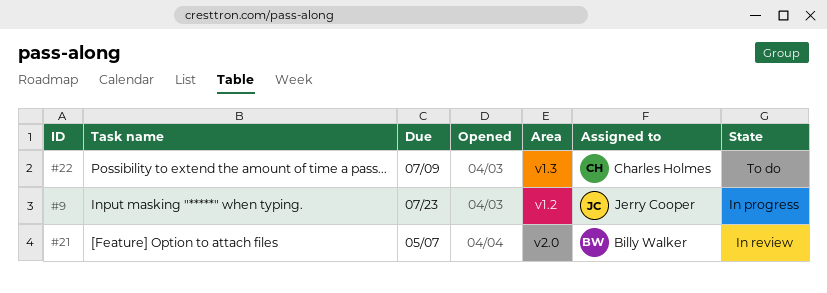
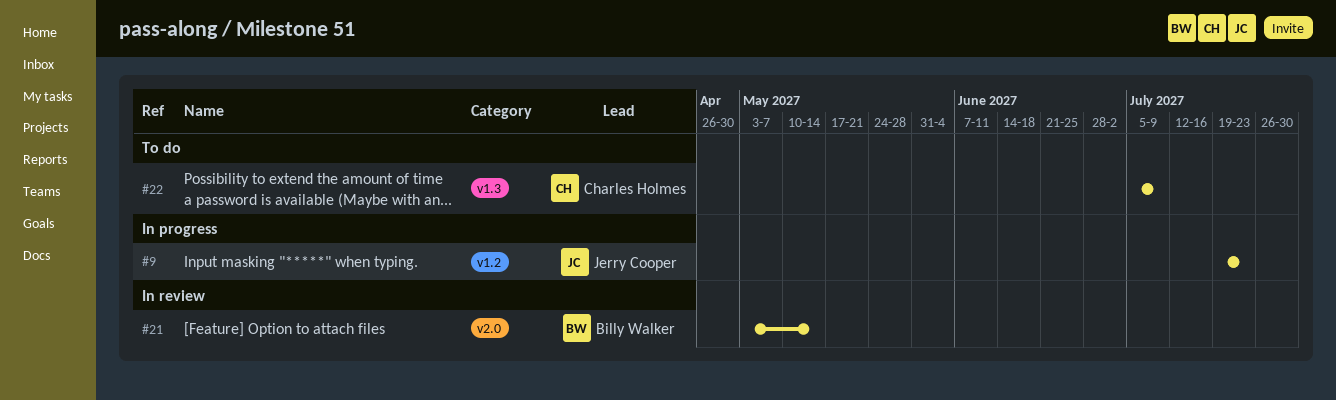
#21, due: May 7 -> May 14

